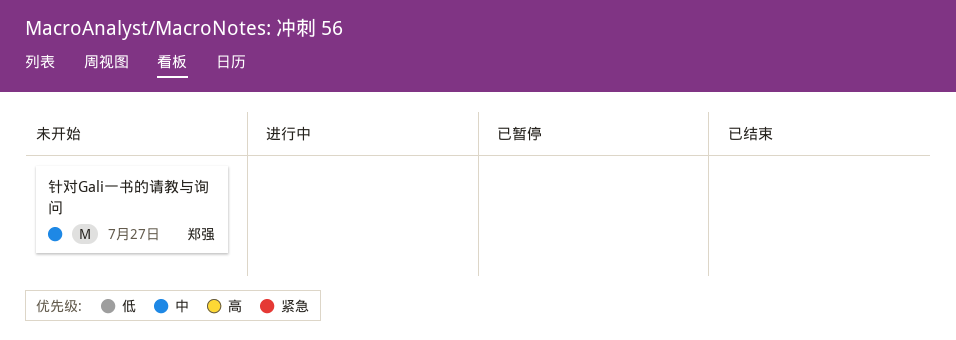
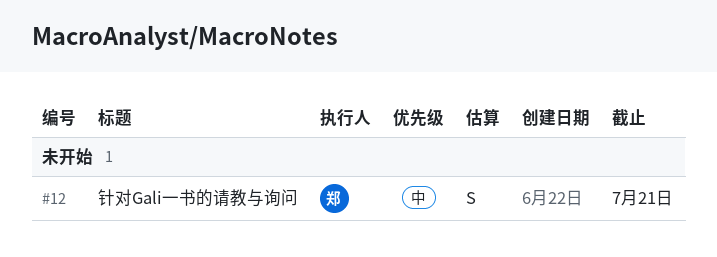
针对Gali一书的请教与询问, estimate: M -> S
针对Gali一书的请教与询问, due: Jul 27 -> Jul 21

